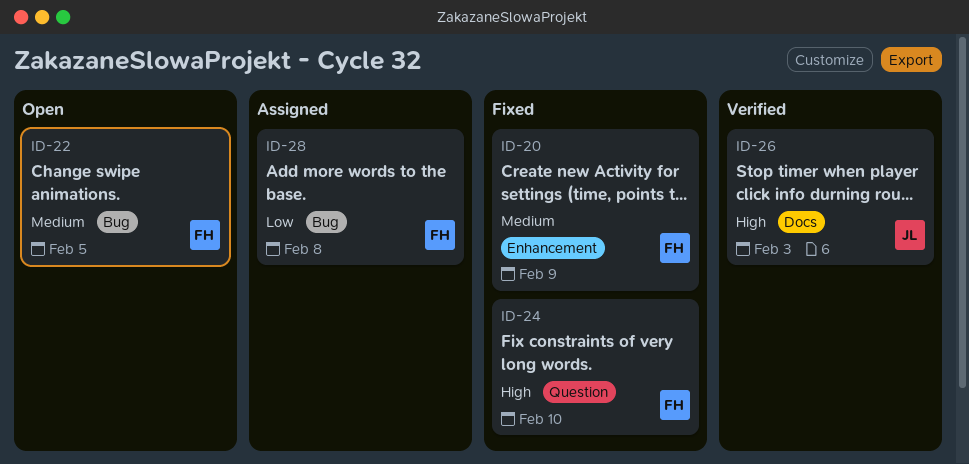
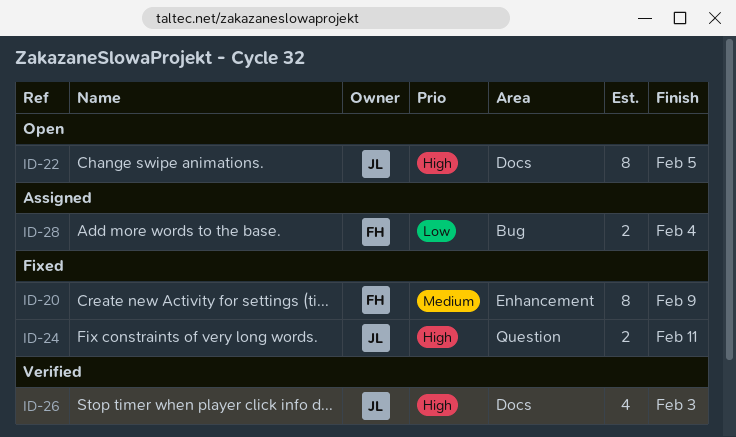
ID-22, owner: FH -> JL
ID-22, priority: Medium -> High
ID-22, label: Bug -> Docs
ID-24, owner: FH -> JL
ID-24, due: Feb 10 -> Feb 11
ID-28, due: Feb 8 -> Feb 4

